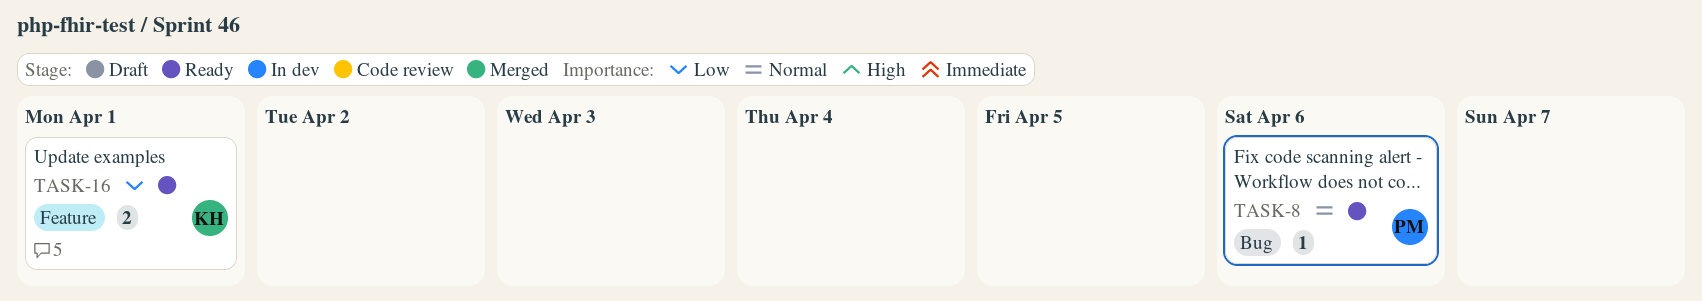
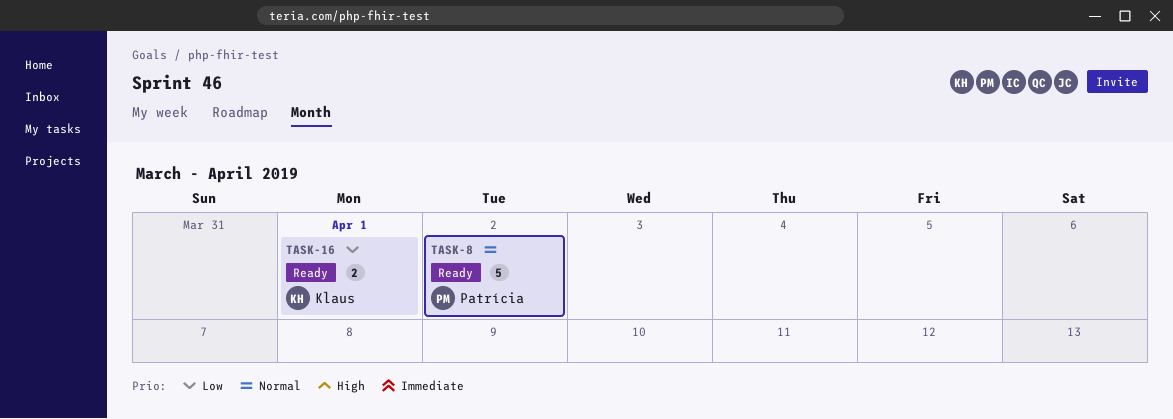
TASK-8, estimate: 1 -> 5
TASK-8, due: Apr 6 -> Apr 2

